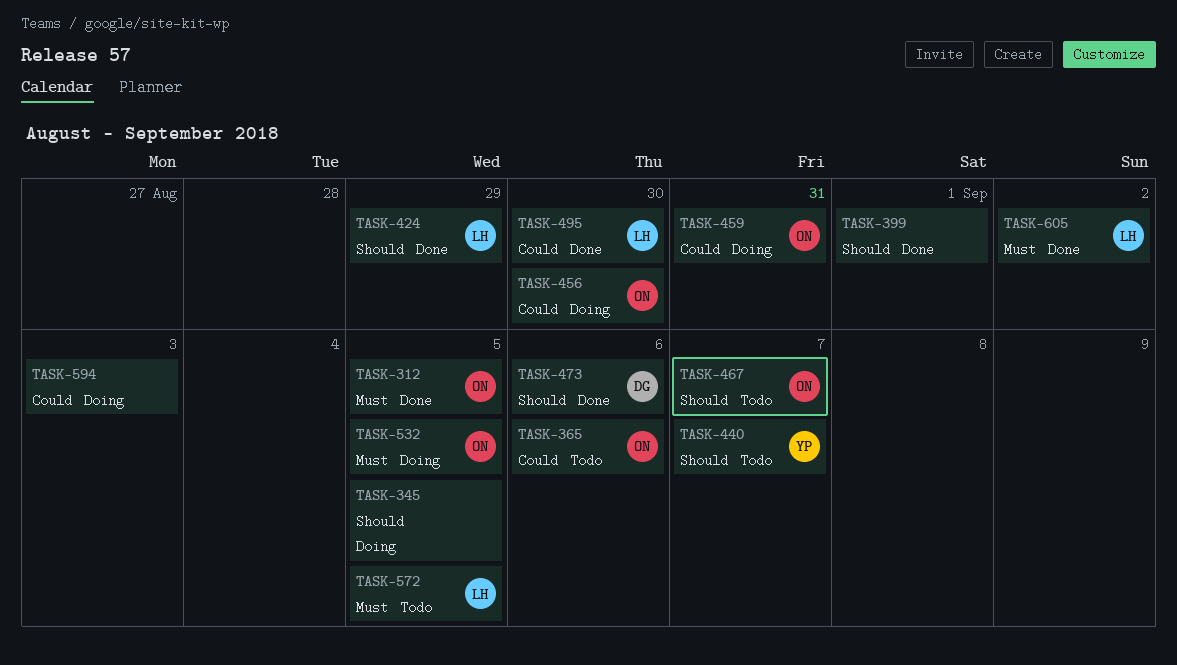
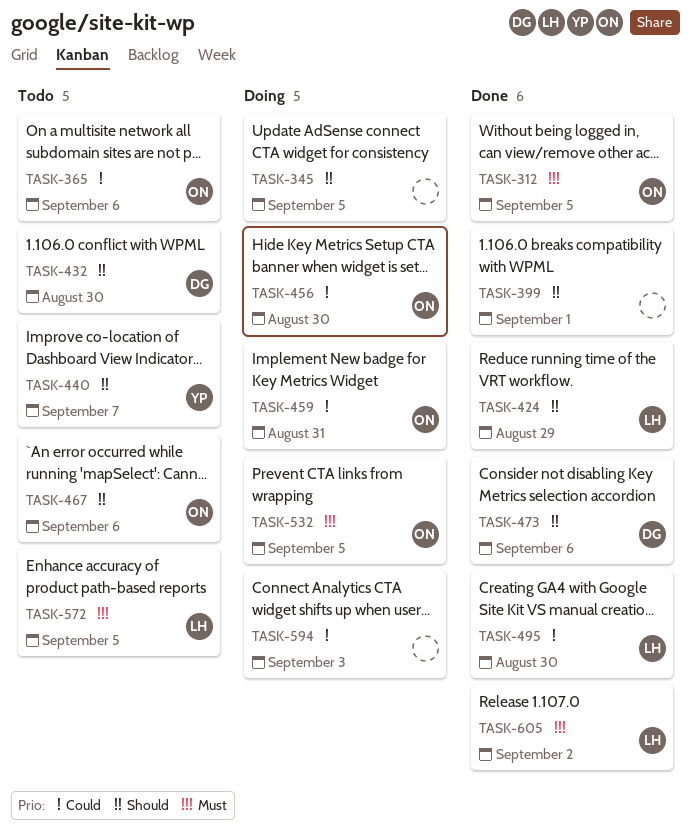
TASK-432: none -> present
TASK-467, due: Sep 7 -> Sep 6

